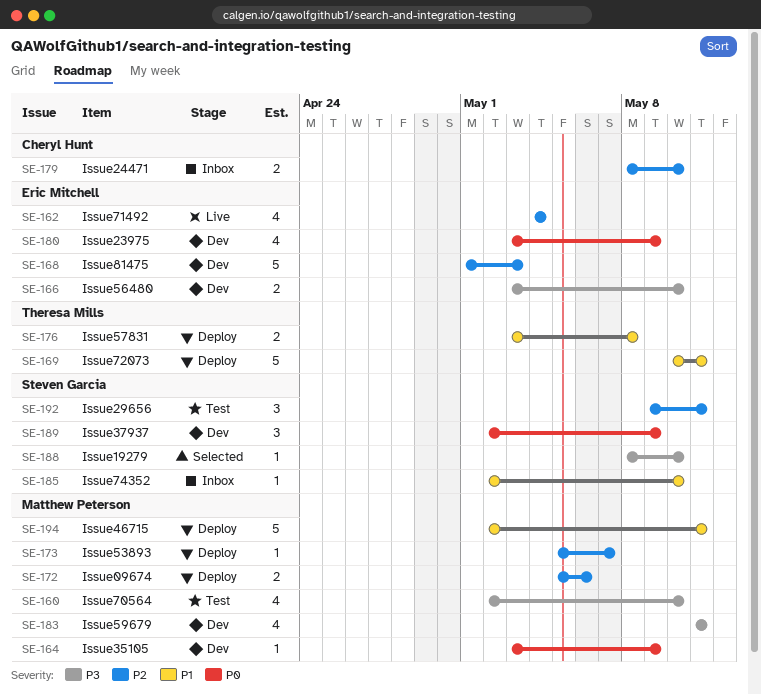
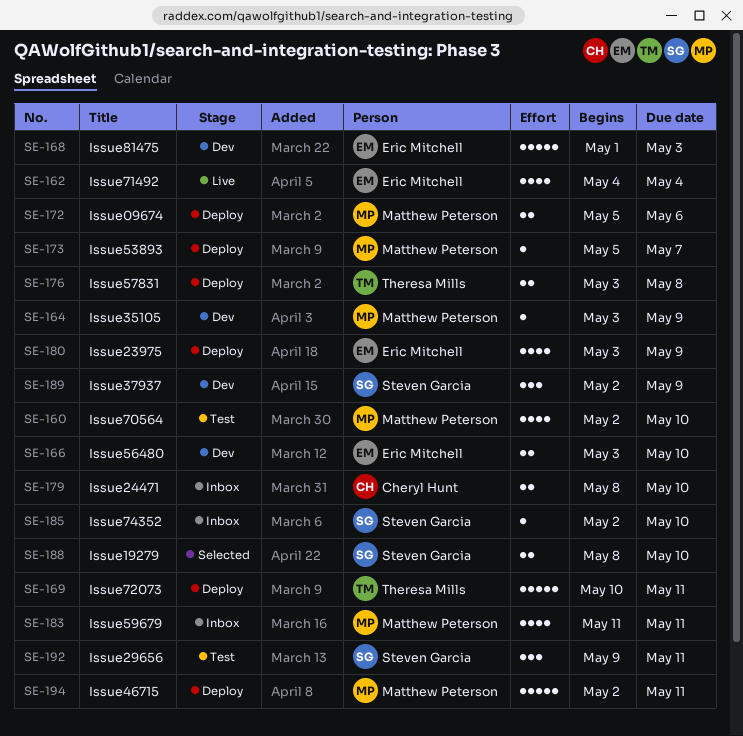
SE-180, status: Dev -> Deploy
SE-183, status: Dev -> Inbox
SE-188, estimate: 1 -> 2

